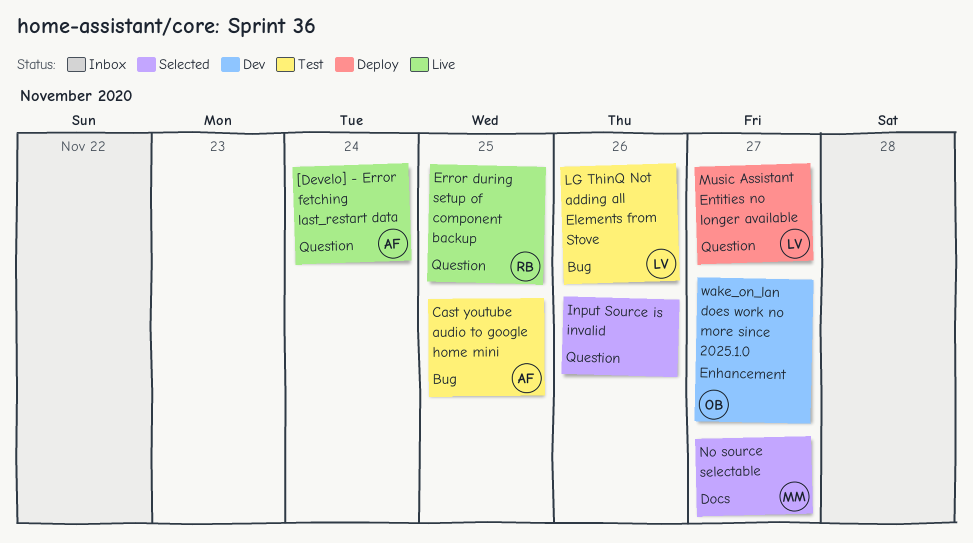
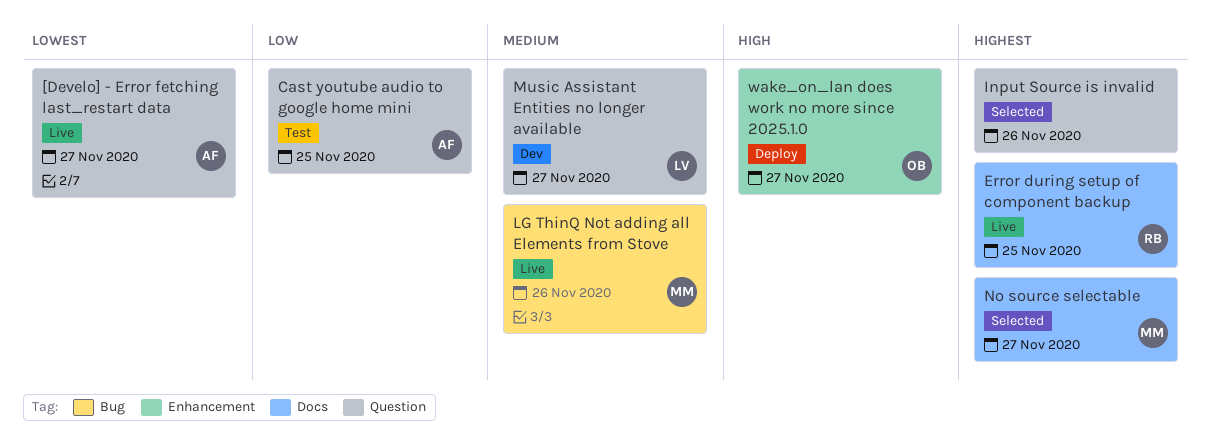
[Develo] - Error fetching last_restart data, due: Nov 24 -> Nov 27
Cast youtube audio to google home mini, label: Bug -> Question
Error during setup of component backup, label: Question -> Docs
LG ThinQ Not adding all Elements from Stove, status: Test -> Live
LG ThinQ Not adding all Elements from Stove, owner: LV -> MM
Music Assistant Entities no longer available, status: Deploy -> Dev
wake_on_lan does work no more since 2025.1.0, status: Dev -> Deploy

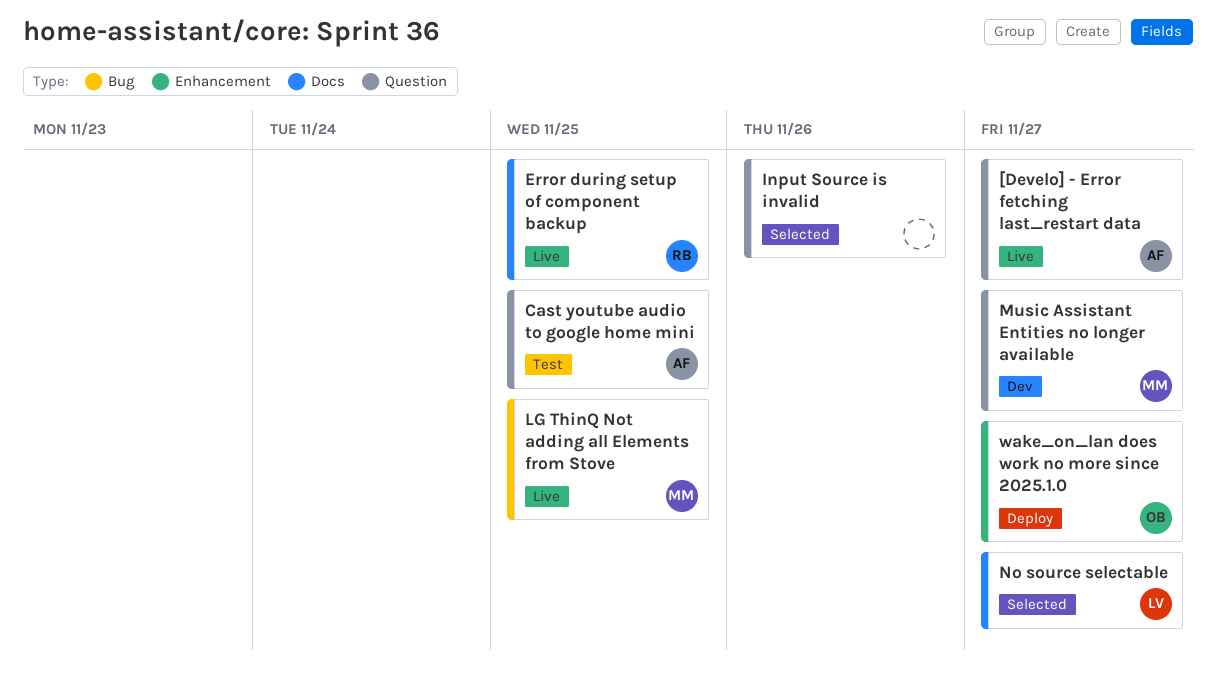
LG ThinQ Not adding all Elements from Stove, due: Nov 26 -> Nov 25
Music Assistant Entities no longer available, owner: LV -> MM
No source selectable, owner: MM -> LV

